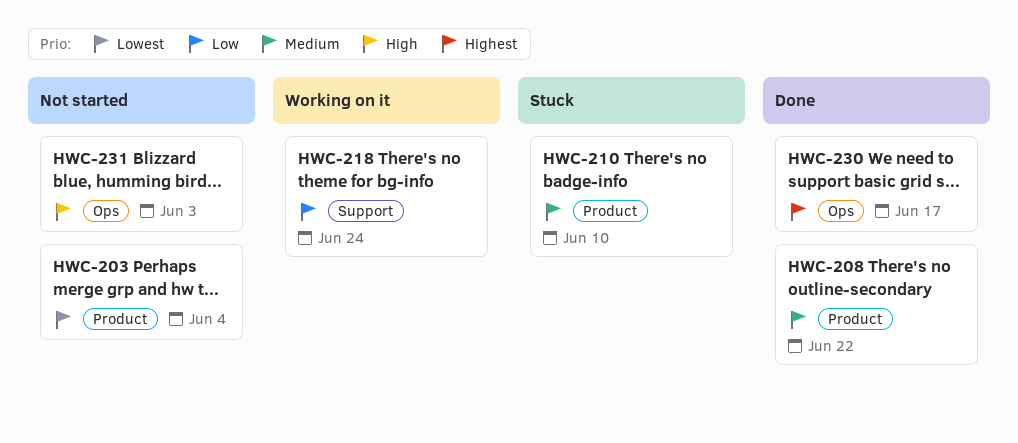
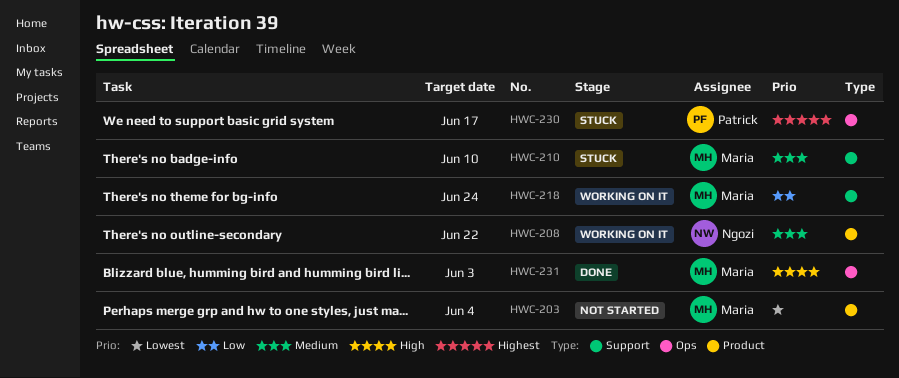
HWC-208, status: Done -> Working on it
HWC-210, label: Product -> Support
HWC-230, status: Done -> Stuck
HWC-231, status: Not started -> Done

